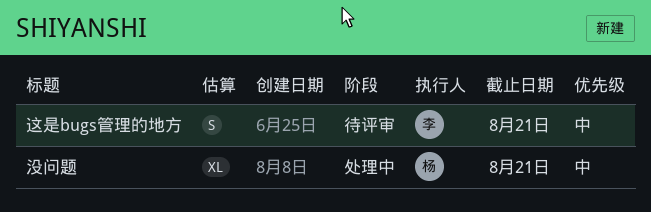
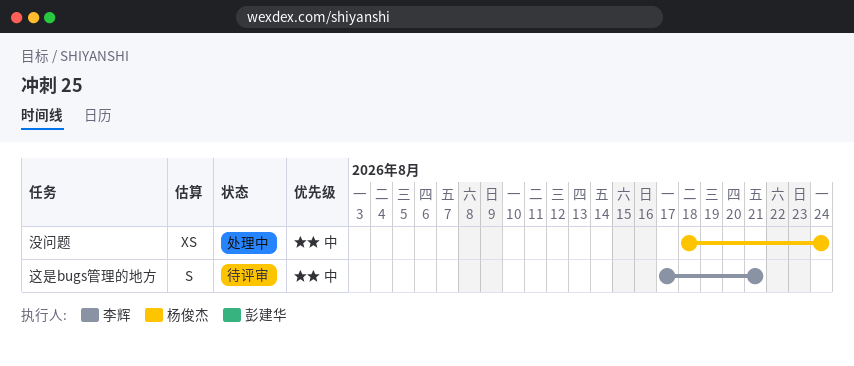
没问题, estimate: XL -> XS
没问题, due: Aug 21 -> Aug 24

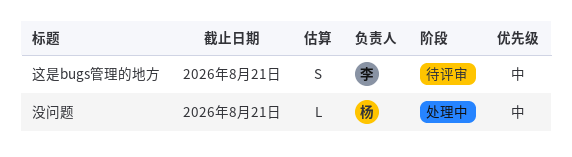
没问题, estimate: XS -> L
没问题, due: Aug 24 -> Aug 21

